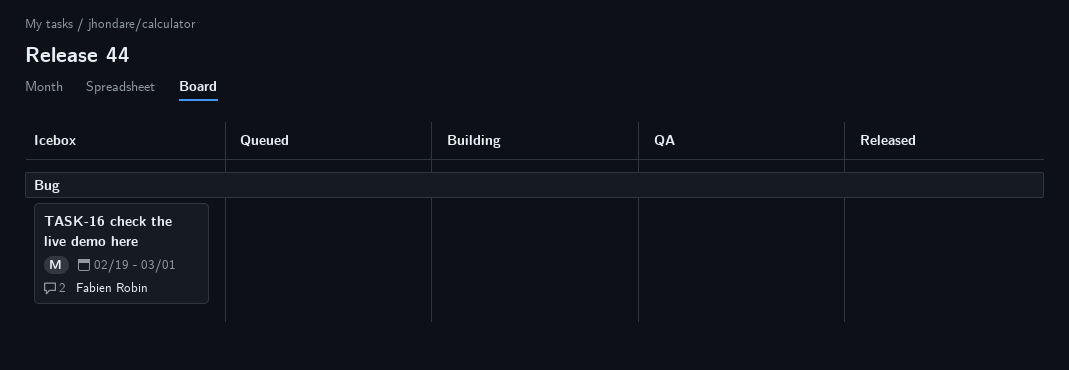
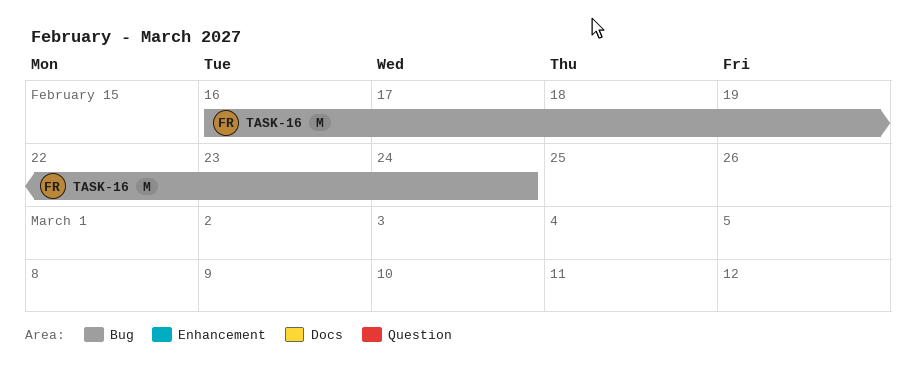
TASK-16, start: Feb 19 -> Feb 16
TASK-16, due: Mar 1 -> Feb 24

